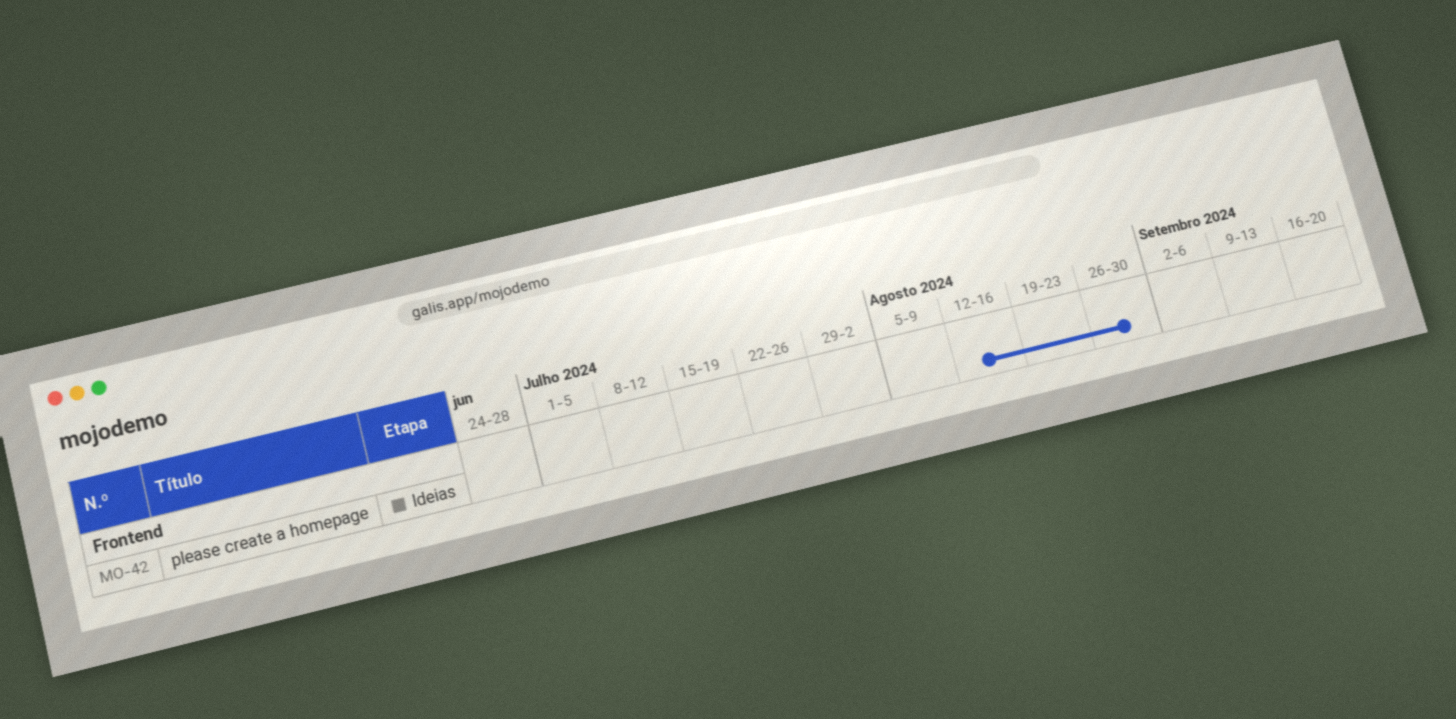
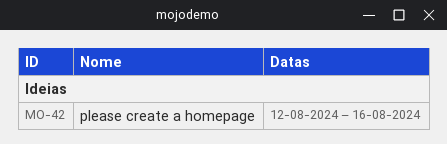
MO-42, due: Aug 30 -> Aug 16

